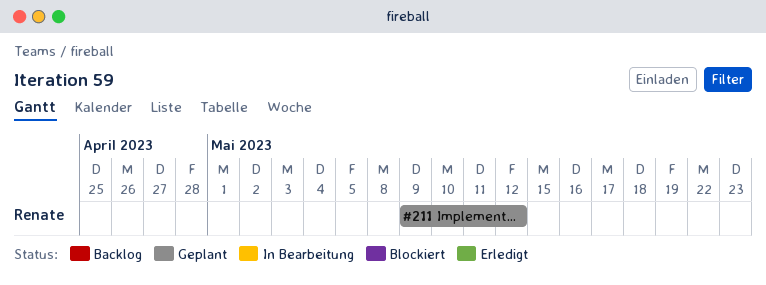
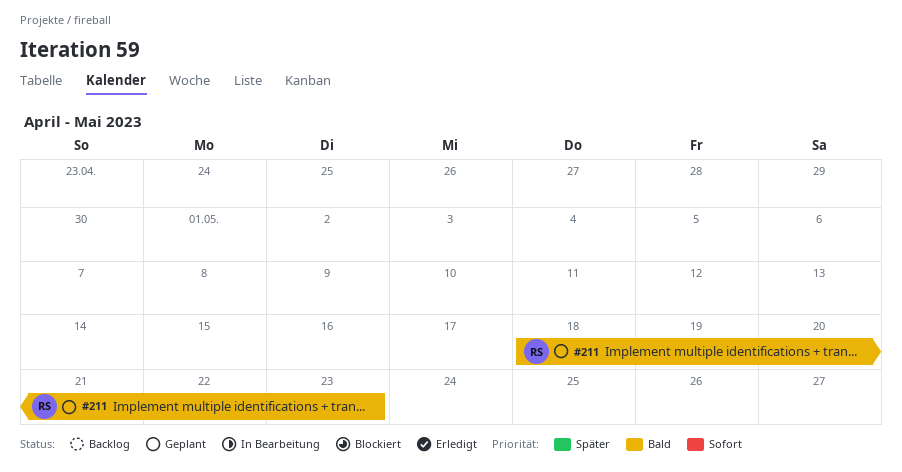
#211, start: May 9 -> May 18
#211, due: May 12 -> May 23

